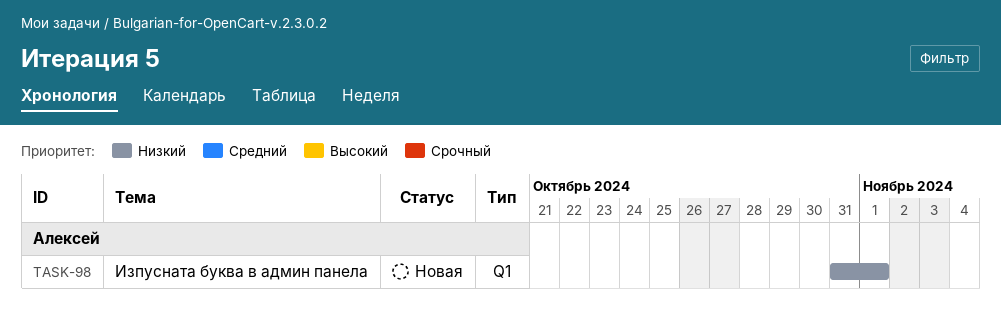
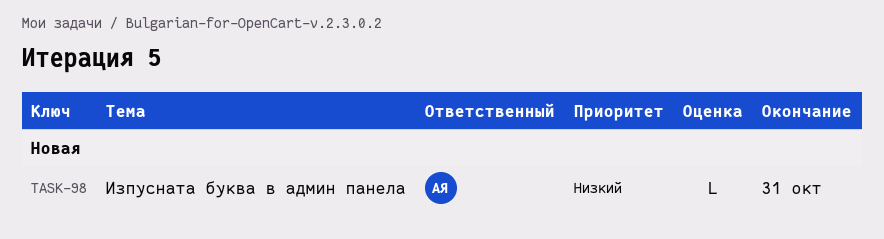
TASK-98, due: Nov 1 -> Oct 31

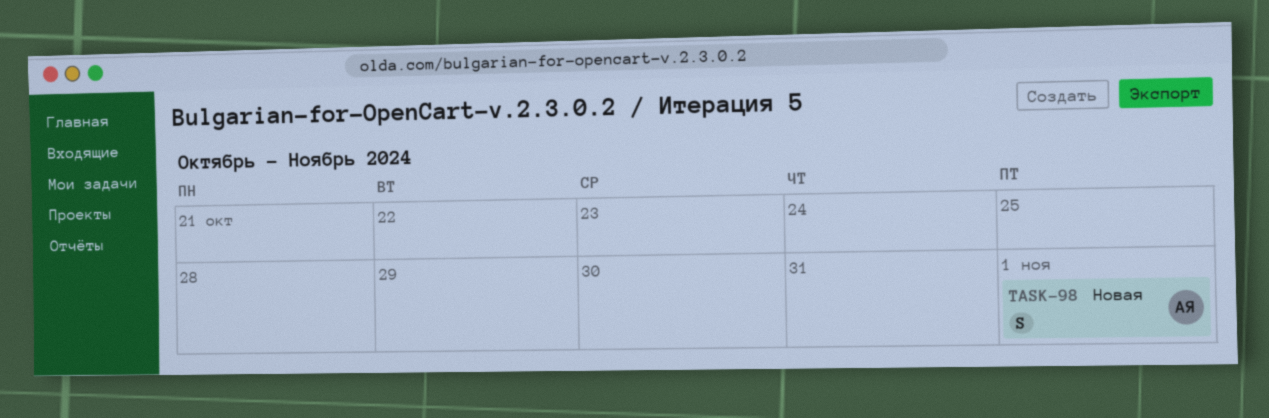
TASK-98, estimate: L -> S
TASK-98, due: Oct 31 -> Nov 1

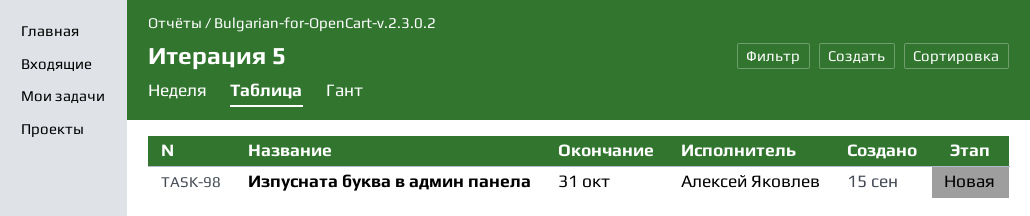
TASK-98, due: Nov 1 -> Oct 31

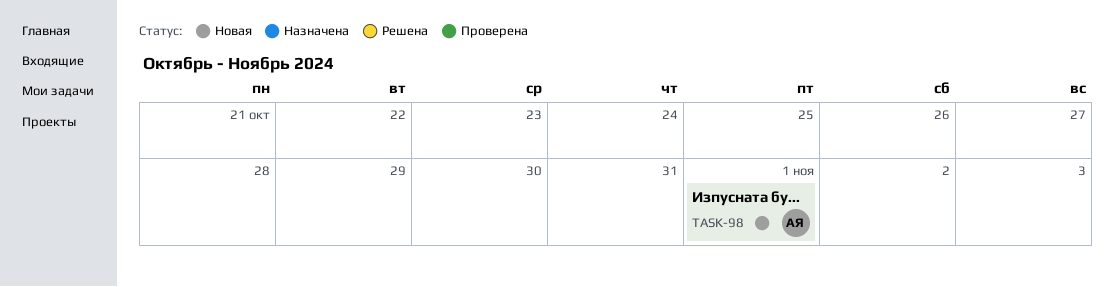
TASK-98, due: Oct 31 -> Nov 1

